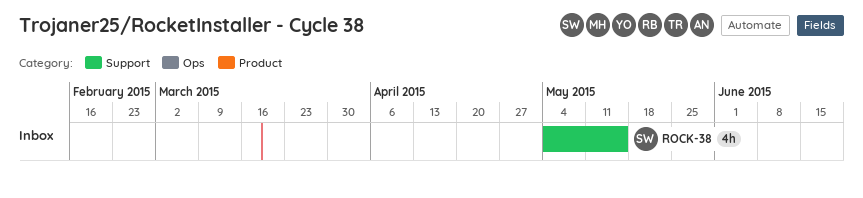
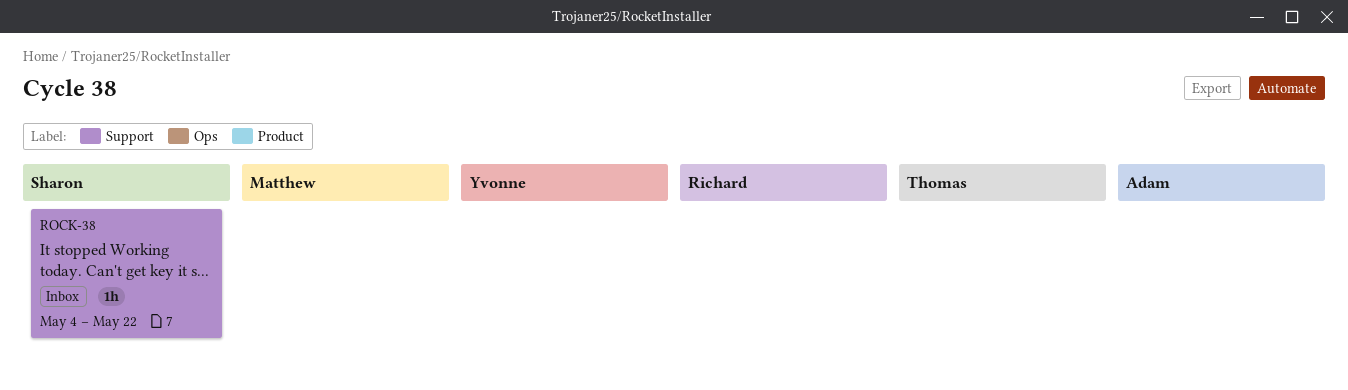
ROCK-38, estimate: 4h -> 1h
ROCK-38, due: May 15 -> May 22

